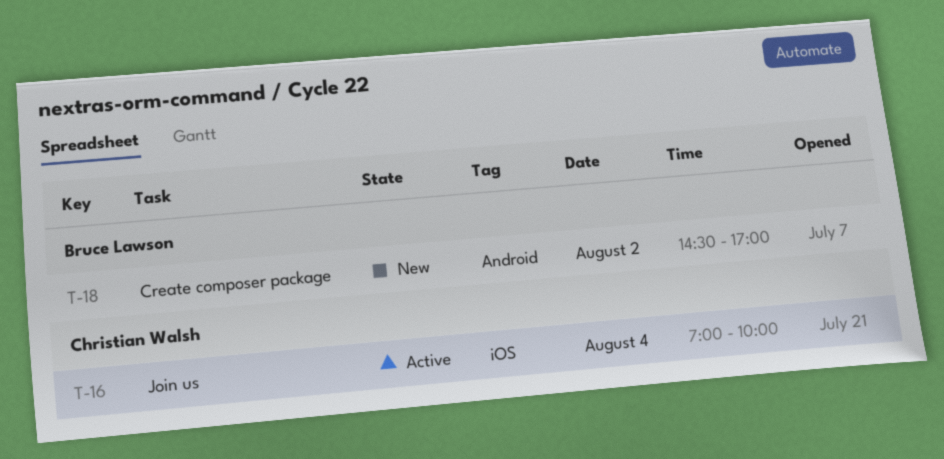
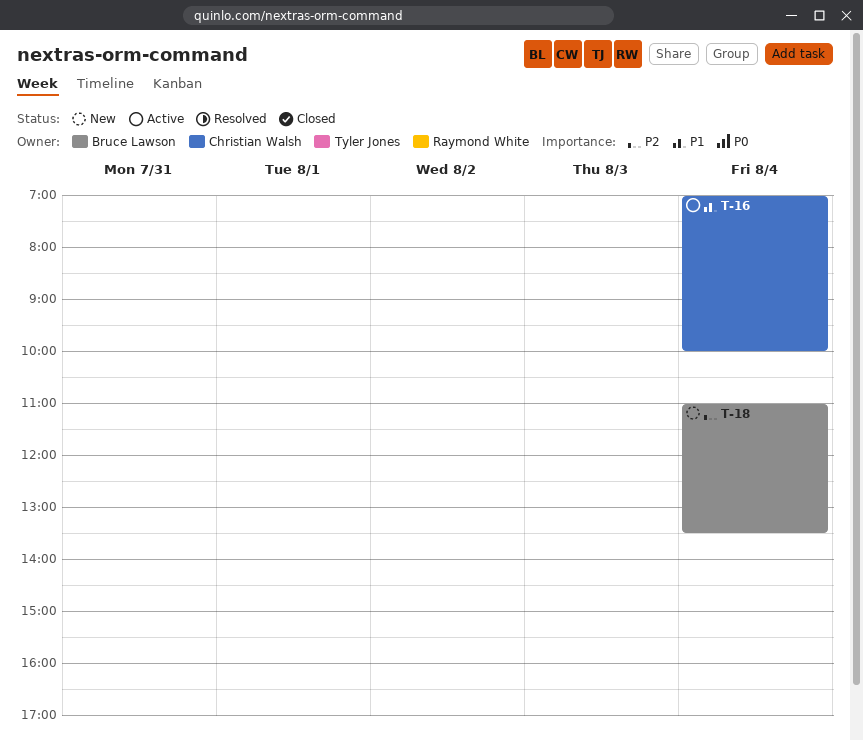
T-18, day: Aug 2 -> Aug 4
T-18, begins: 14:30 -> 11:00
T-18, ends: 17:00 -> 13:30

